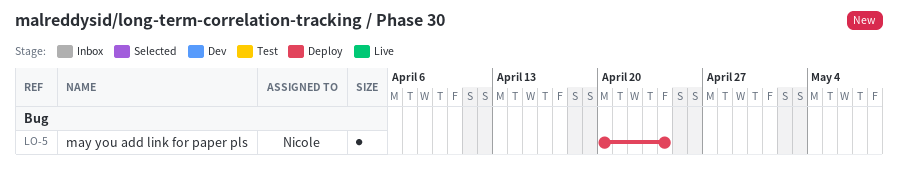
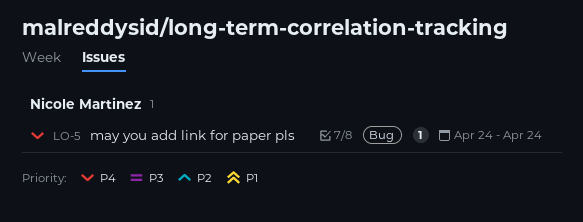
LO-5, start: Apr 20 -> Apr 24

